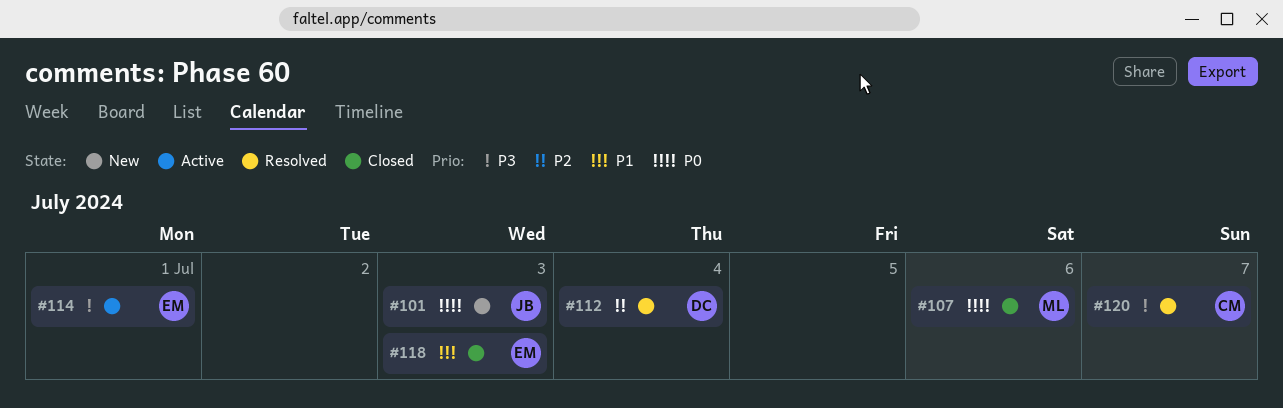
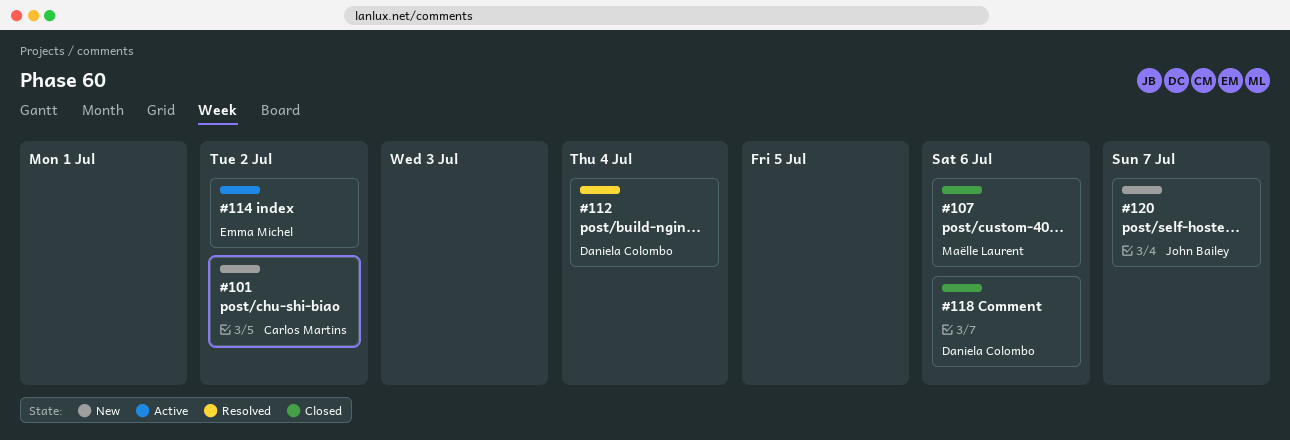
#101, owner: John Bailey -> Carlos Martins
#101, due: Jul 3 -> Jul 2
#114, due: Jul 1 -> Jul 2
#118, owner: Emma Michel -> Daniela Colombo
#118, due: Jul 3 -> Jul 6
#120, status: Resolved -> New
#120, owner: Carlos Martins -> John Bailey

